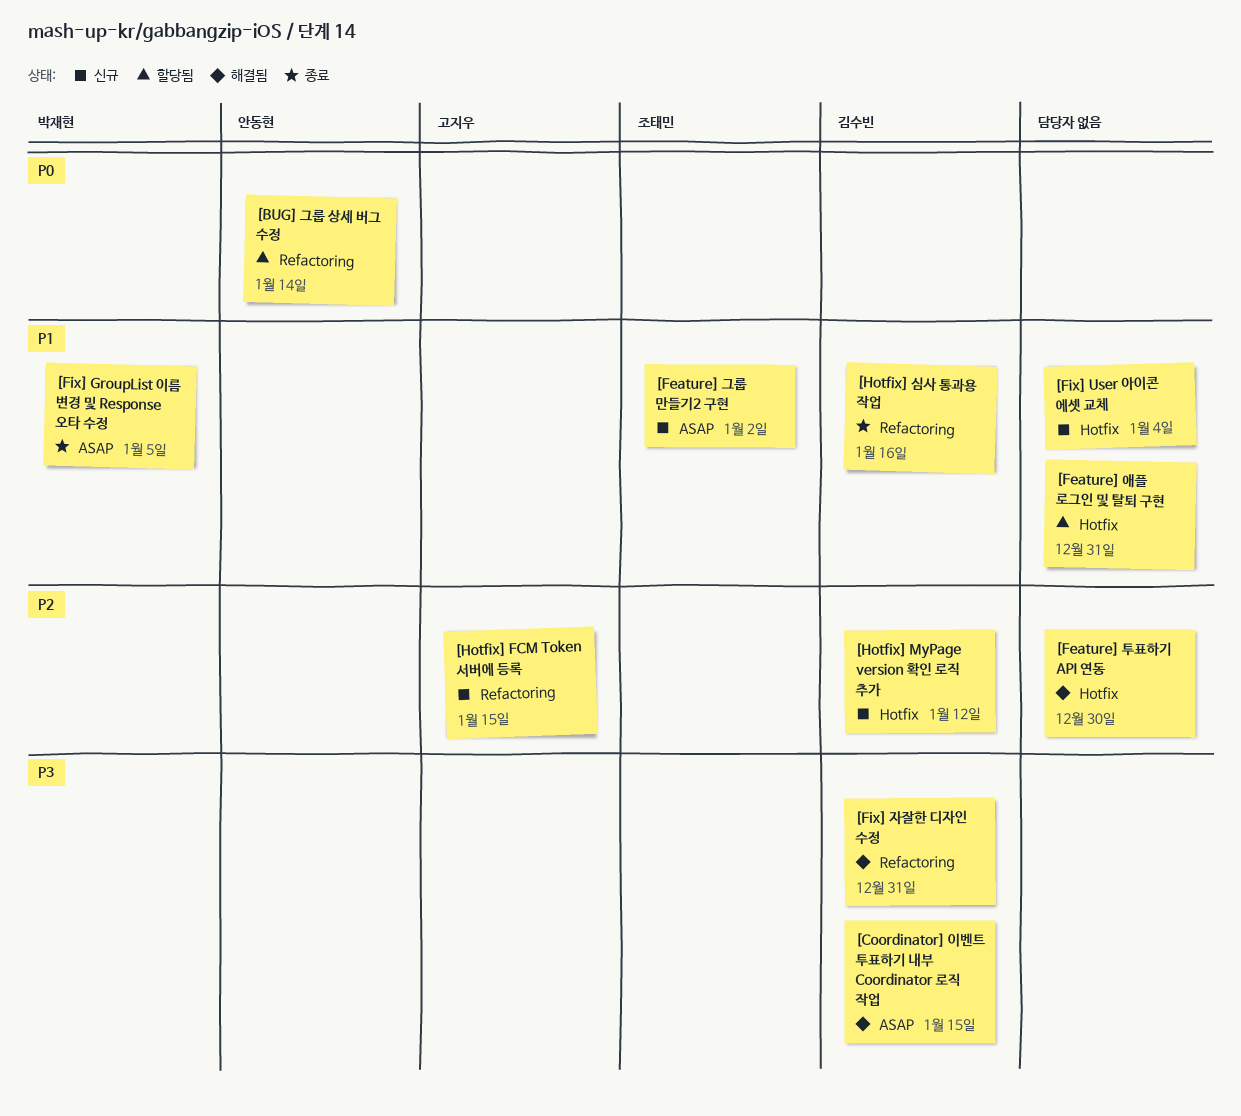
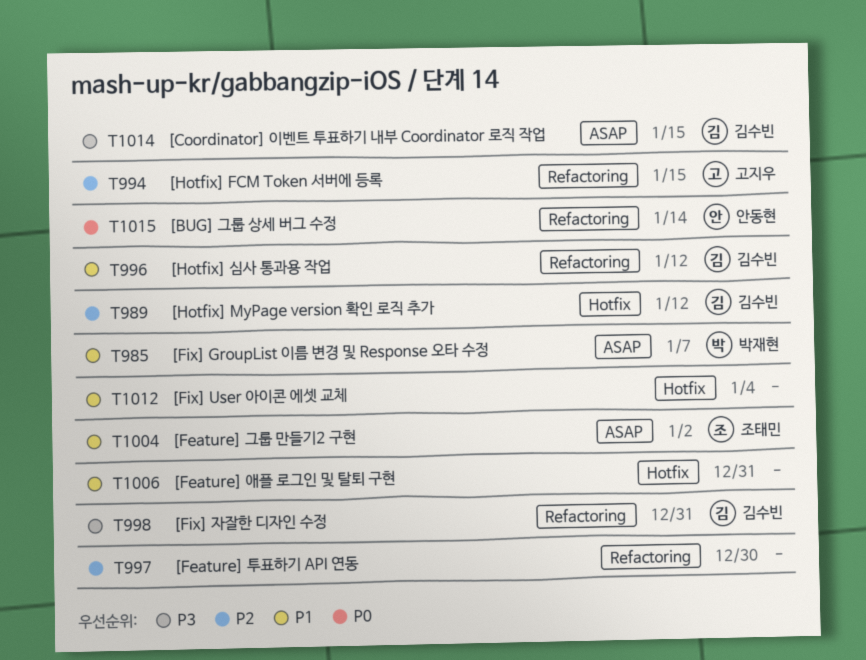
[Feature] 투표하기 API 연동, label: Hotfix -> Refactoring
[Fix] GroupList 이름 변경 및 Response 오타 수정, due: Jan 5 -> Jan 7
[Hotfix] 심사 통과용 작업, due: Jan 16 -> Jan 12

